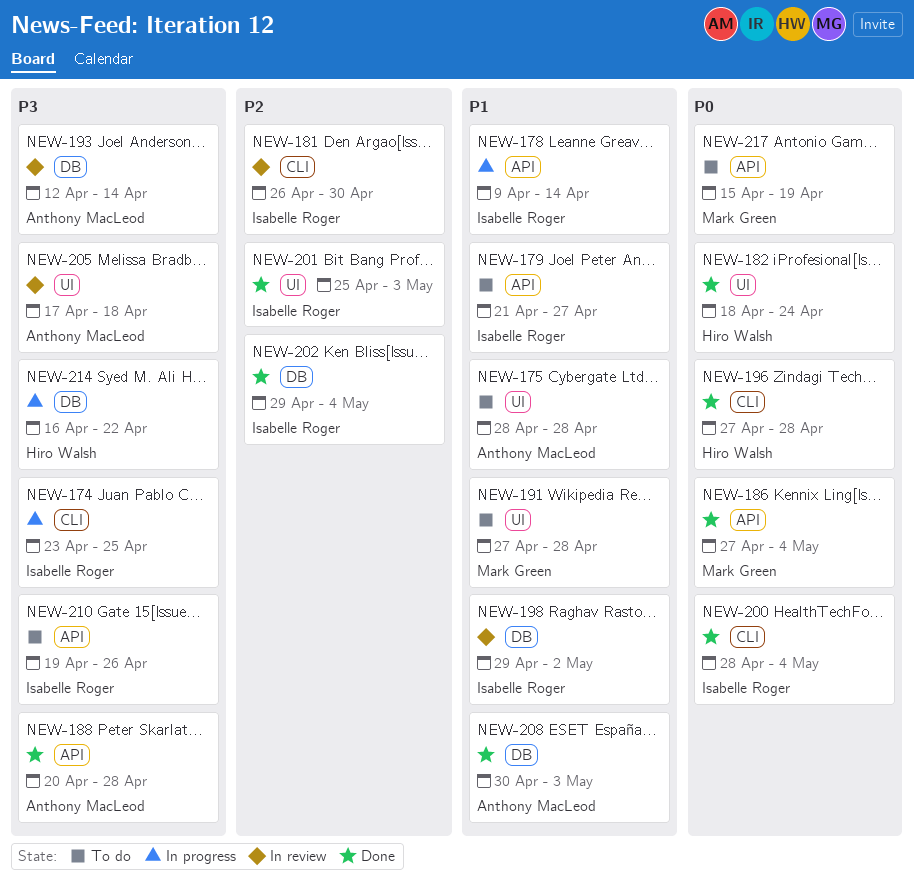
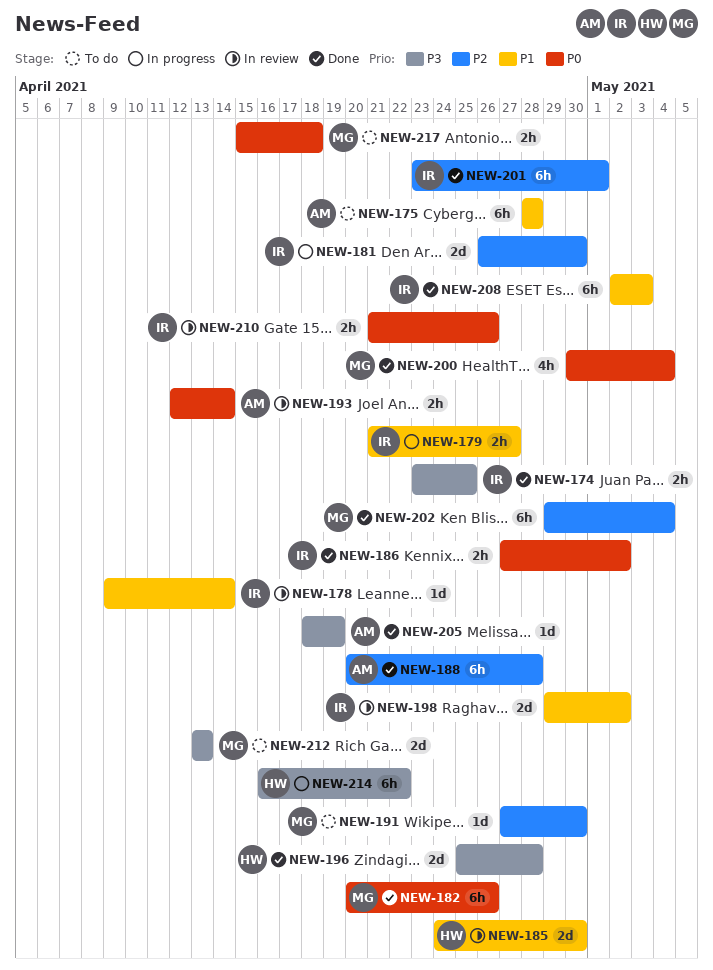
NEW-174, status: In progress -> Done
NEW-178, status: In progress -> In review
NEW-179, status: To do -> In progress
NEW-181, status: In review -> In progress
NEW-182, owner: Hiro Walsh -> Mark Green
NEW-182, start: Apr 18 -> Apr 20
NEW-182, due: Apr 24 -> Apr 26
NEW-185: none -> present
NEW-186, owner: Mark Green -> Isabelle Roger
NEW-186, due: May 4 -> May 2
NEW-188, priority: P3 -> P2
NEW-191, priority: P1 -> P2
NEW-191, due: Apr 28 -> Apr 30
NEW-193, priority: P3 -> P0
NEW-196, priority: P0 -> P3
NEW-196, start: Apr 27 -> Apr 25
NEW-200, owner: Isabelle Roger -> Mark Green
NEW-200, start: Apr 28 -> Apr 30
NEW-201, start: Apr 25 -> Apr 23
NEW-201, due: May 3 -> May 1
NEW-202, owner: Isabelle Roger -> Mark Green
NEW-205, status: In review -> Done
NEW-205, start: Apr 17 -> Apr 18
NEW-205, due: Apr 18 -> Apr 19
NEW-208, owner: Anthony MacLeod -> Isabelle Roger
NEW-208, start: Apr 30 -> May 2
NEW-210, status: To do -> In review
NEW-210, priority: P3 -> P0
NEW-210, start: Apr 19 -> Apr 21
NEW-212: none -> present
NEW-217, due: Apr 19 -> Apr 18

